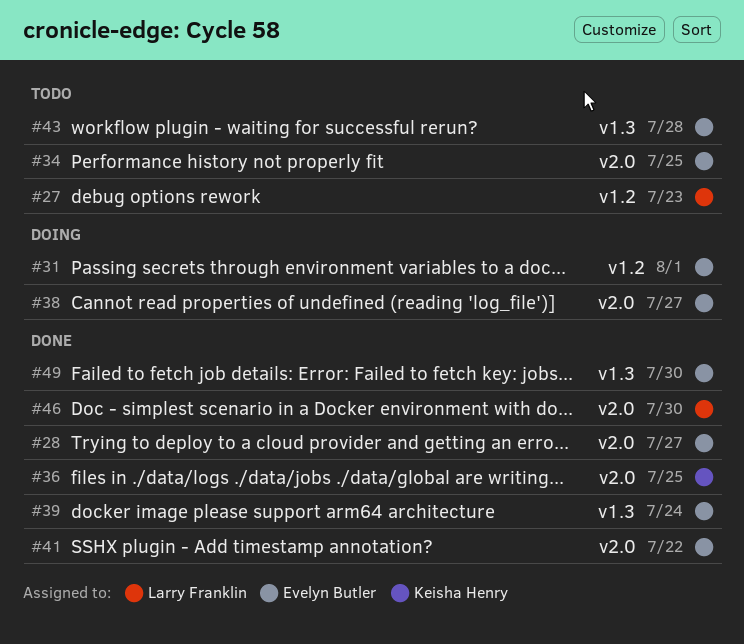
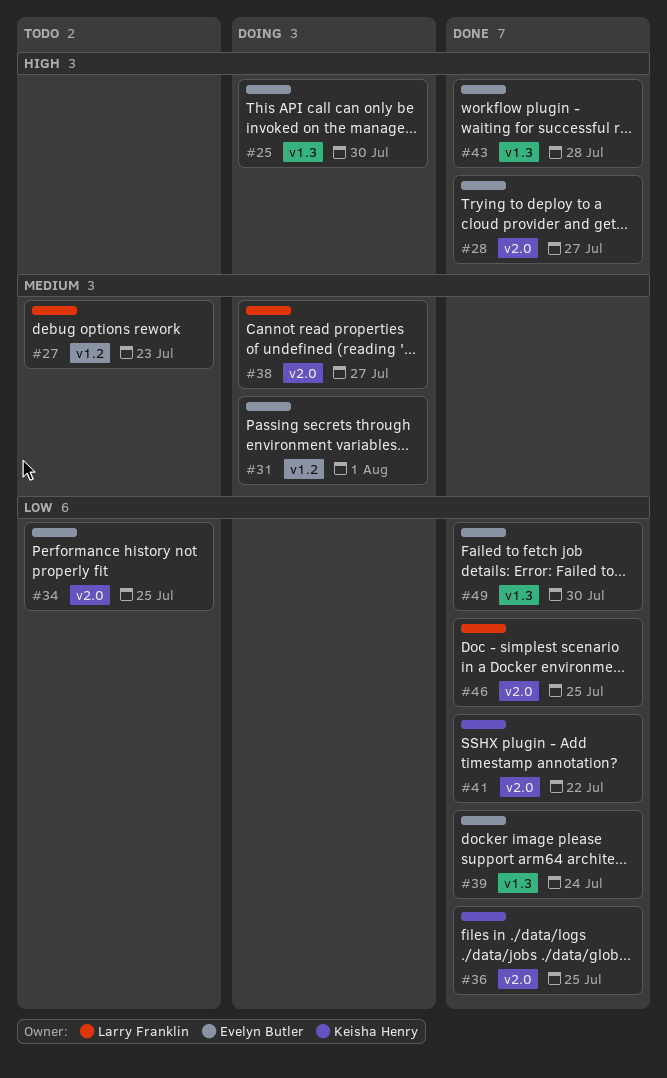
#25: none -> present
#38, owner: Evelyn Butler -> Larry Franklin
#41, owner: Evelyn Butler -> Keisha Henry
#43, status: Todo -> Done
#46, due: Jul 30 -> Jul 25

